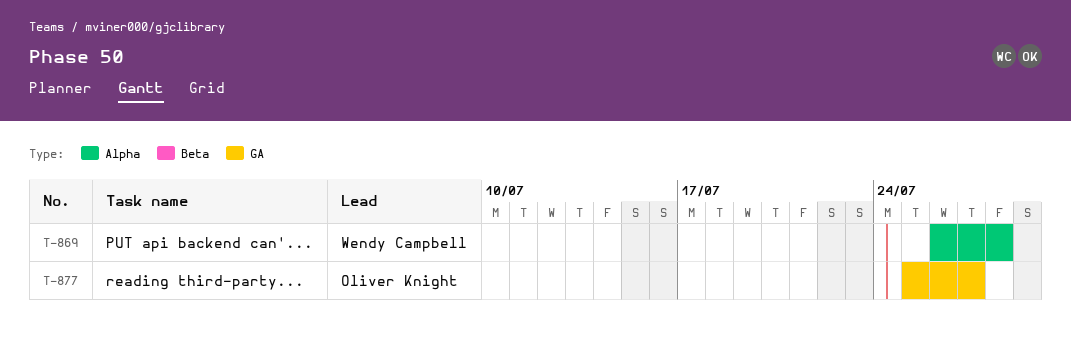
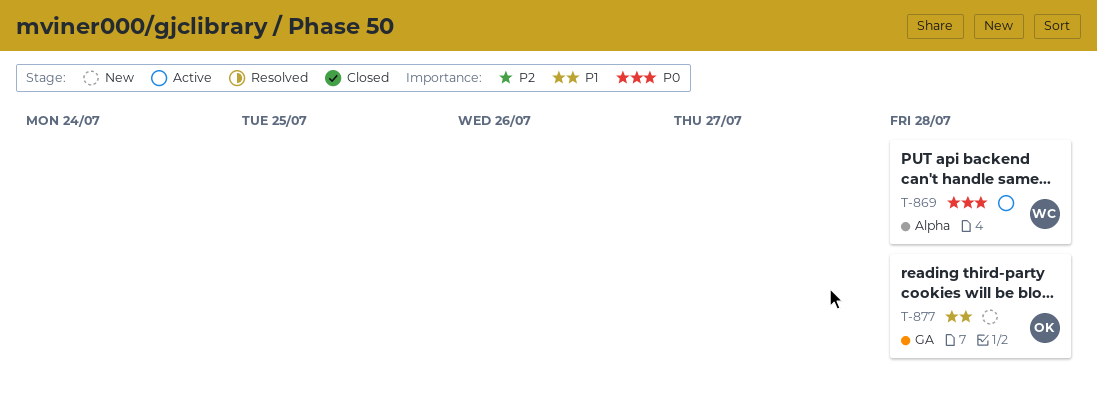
T-877, due: Jul 27 -> Jul 28

